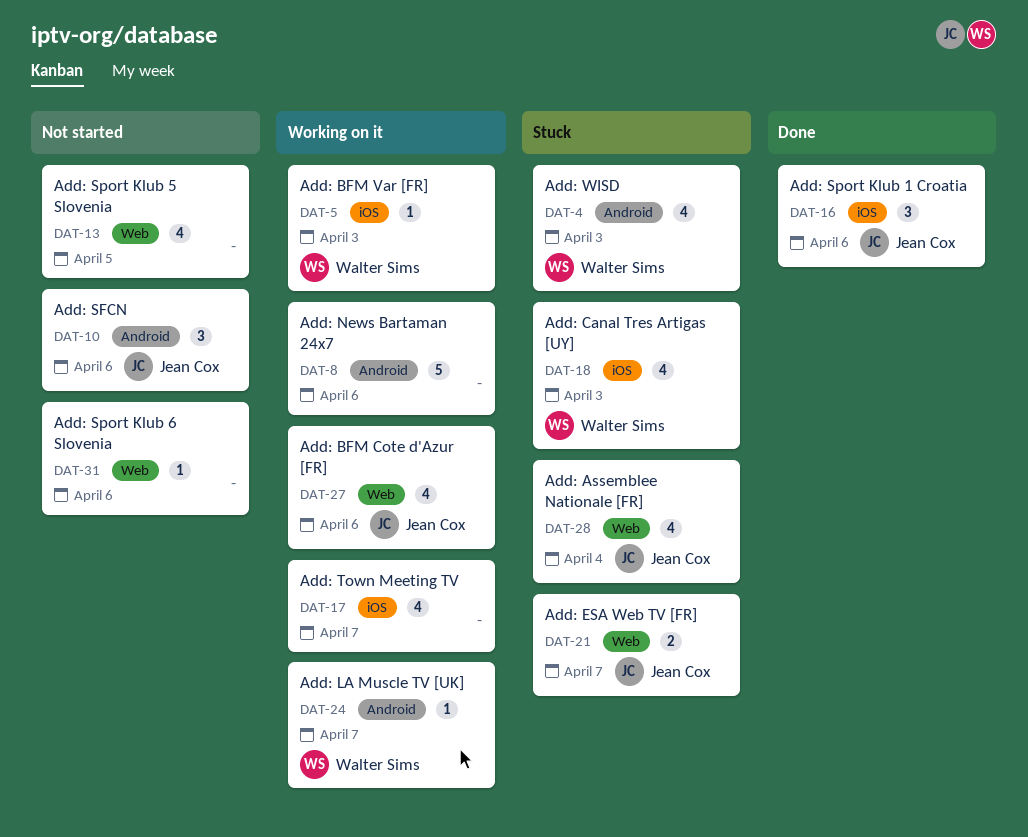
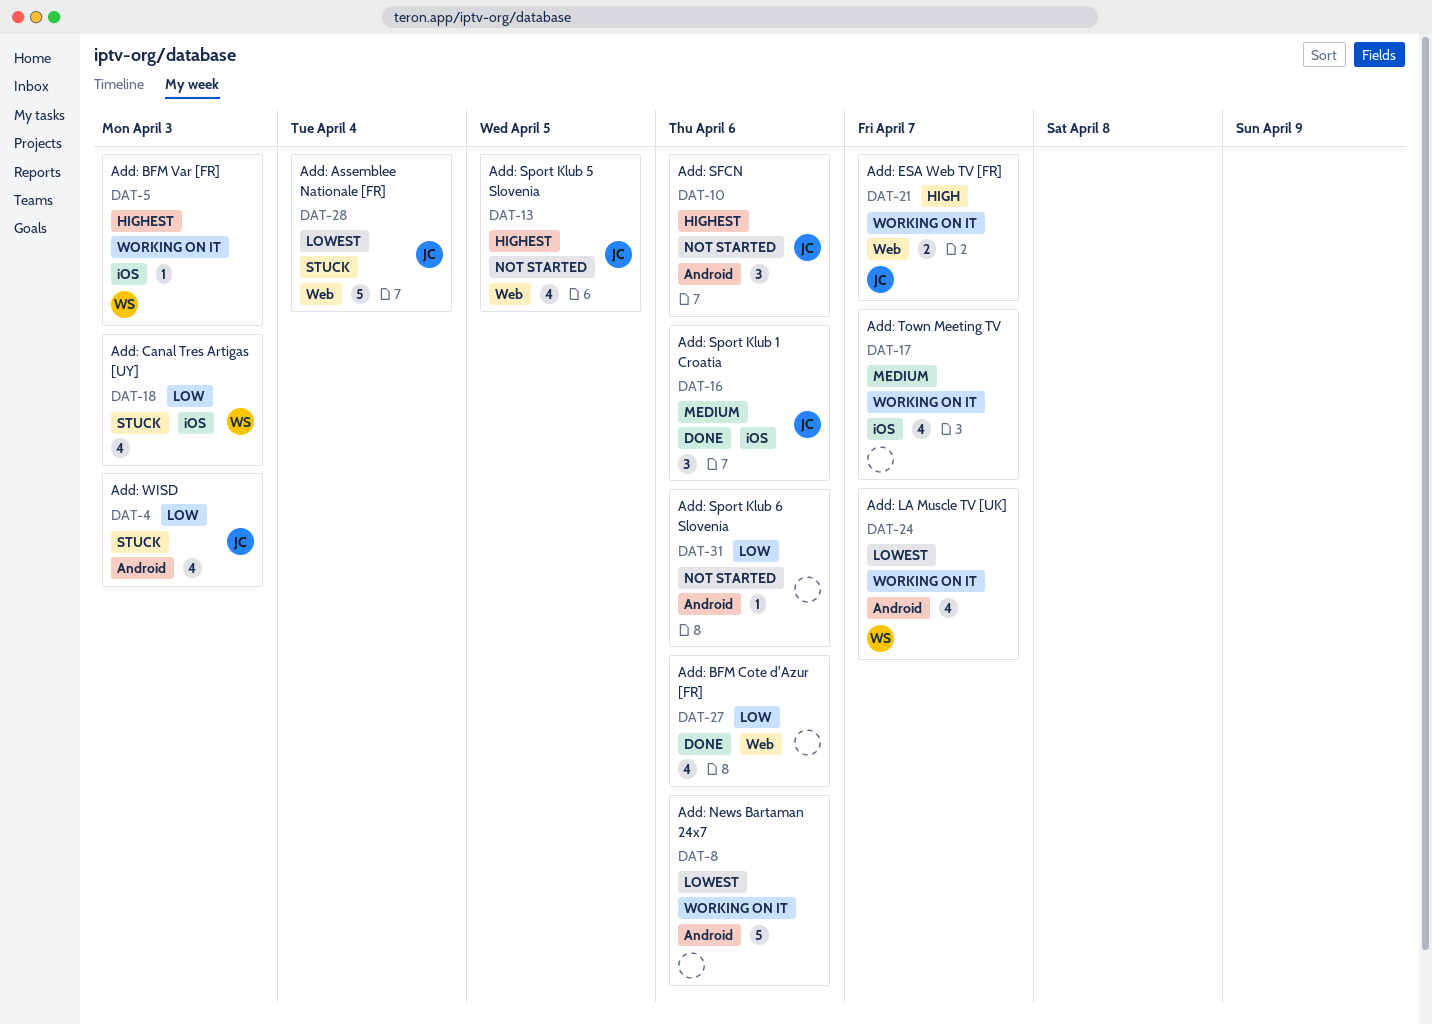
DAT-4, owner: Walter Sims -> Jean Cox
DAT-13, owner: none -> Jean Cox
DAT-21, status: Stuck -> Working on it
DAT-24, estimate: 1 -> 4
DAT-27, status: Working on it -> Done
DAT-27, owner: Jean Cox -> none
DAT-28, estimate: 4 -> 5
DAT-31, label: Web -> Android

